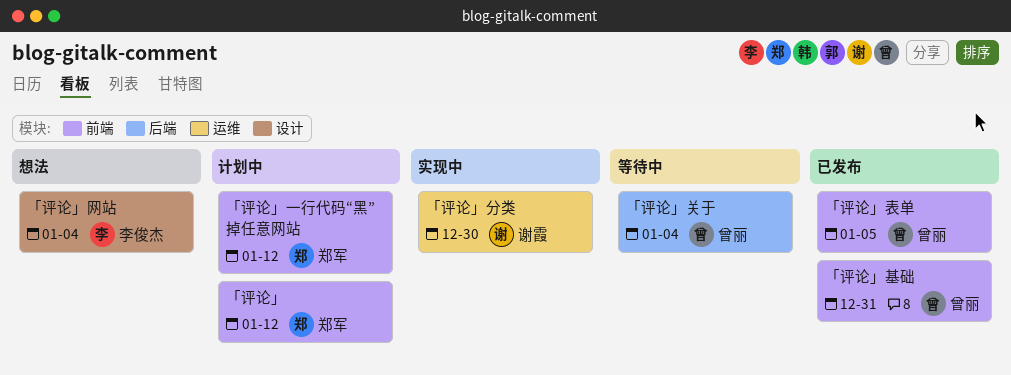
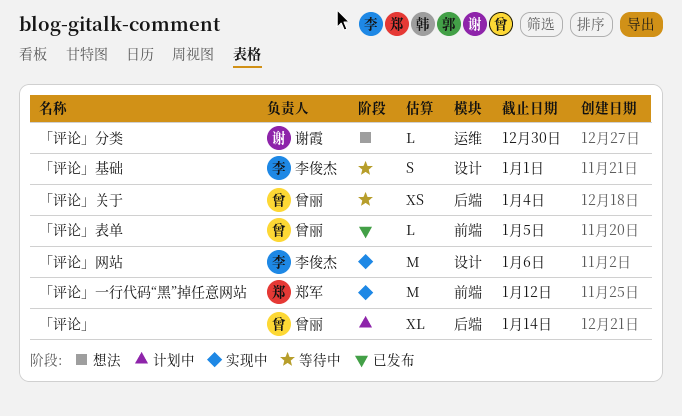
「评论」, owner: 郑军 -> 曾丽
「评论」, label: 前端 -> 后端
「评论」, due: Jan 12 -> Jan 14
「评论」一行代码“黑”掉任意网站, status: 计划中 -> 实现中
「评论」分类, status: 实现中 -> 想法
「评论」基础, status: 已发布 -> 等待中
「评论」基础, owner: 曾丽 -> 李俊杰
「评论」基础, label: 前端 -> 设计
「评论」基础, due: Dec 31 -> Jan 1
「评论」网站, status: 想法 -> 实现中
「评论」网站, due: Jan 4 -> Jan 6

